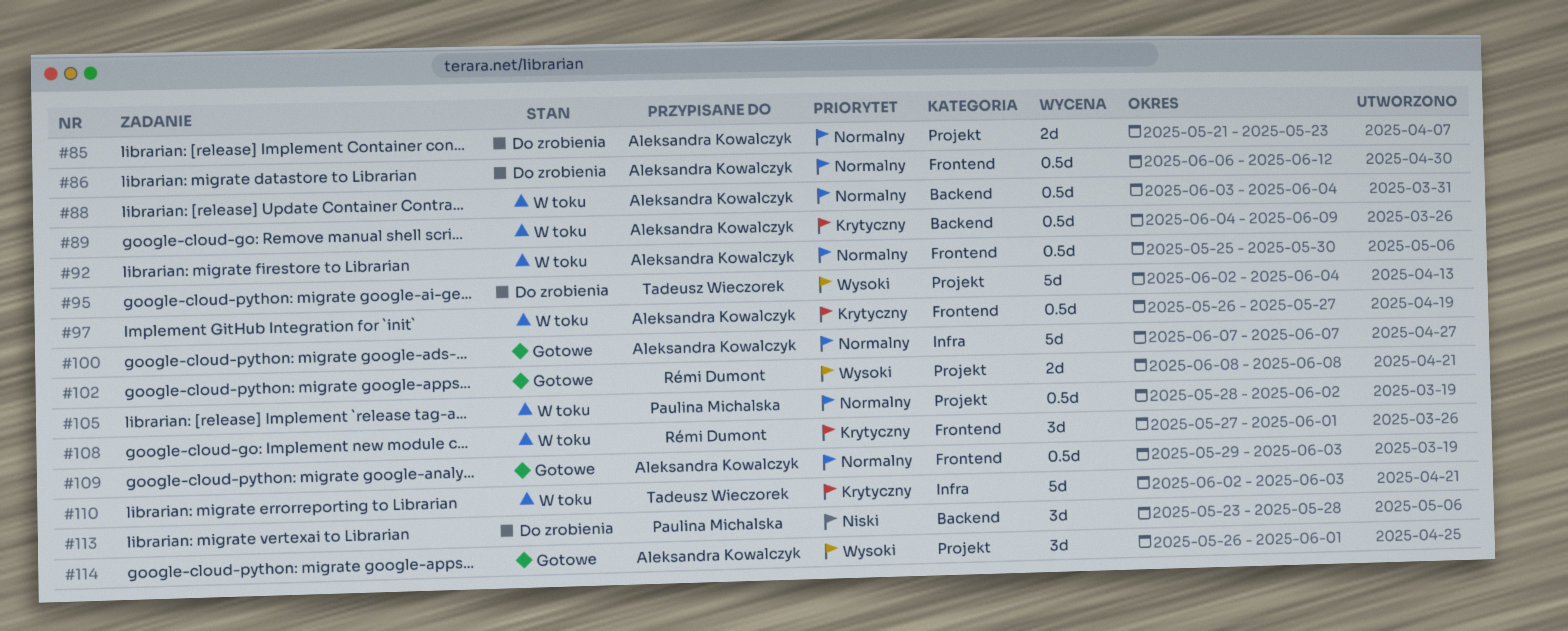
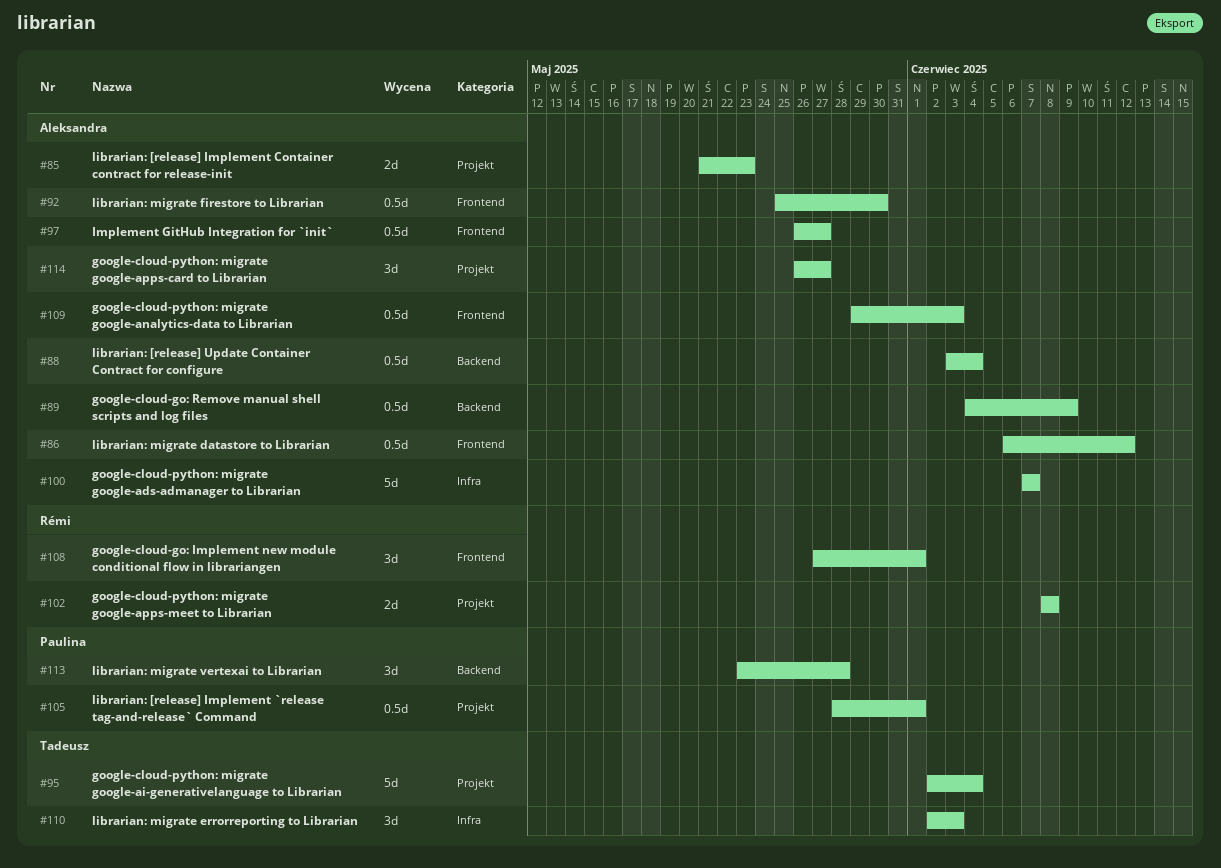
#105, due: Jun 2 -> Jun 1
#110, estimate: 5d -> 3d
#114, due: Jun 1 -> May 27

